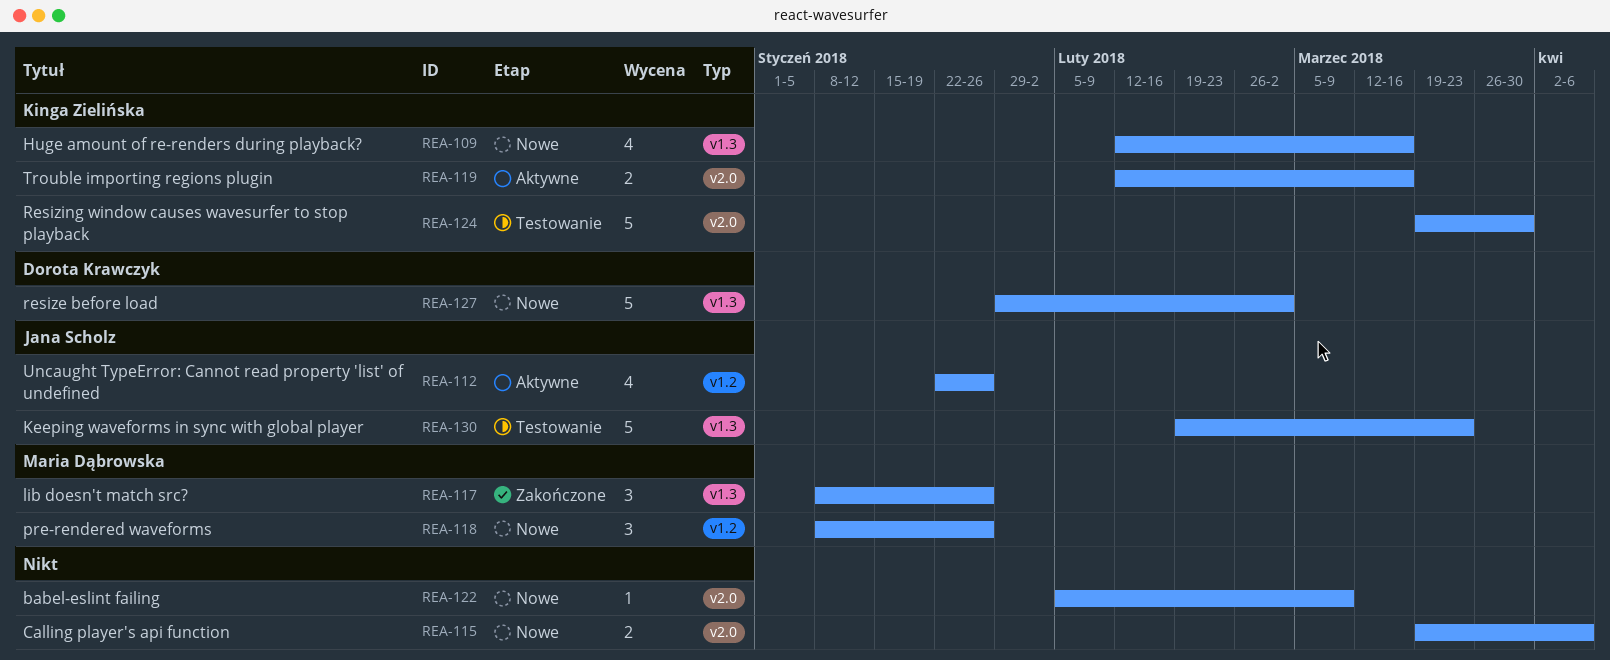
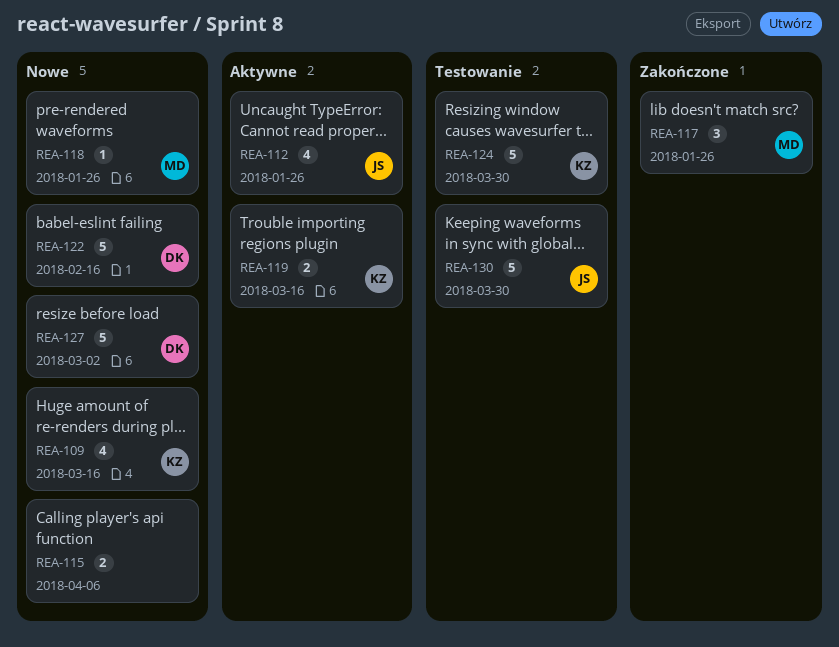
REA-118, estimate: 3 -> 1
REA-122, owner: none -> Dorota Krawczyk
REA-122, estimate: 1 -> 5
REA-122, due: Mar 9 -> Feb 16
REA-130, due: Mar 23 -> Mar 30

